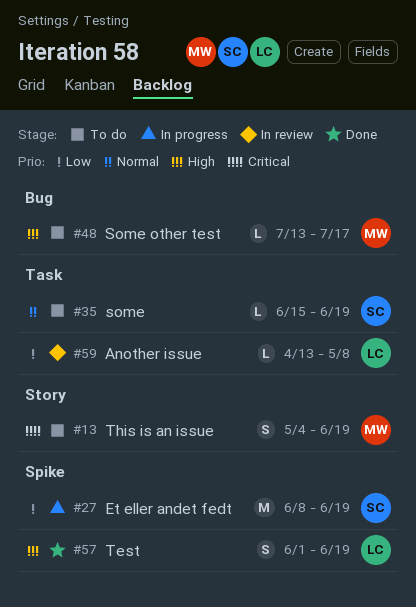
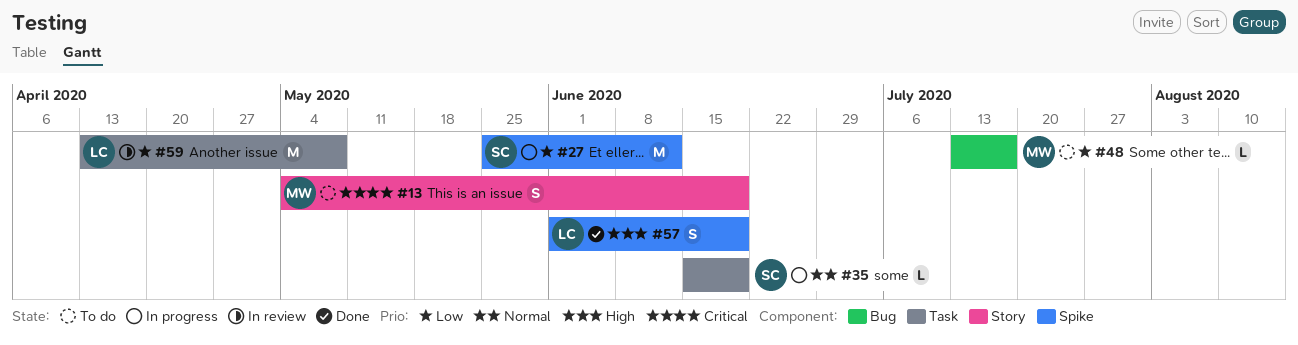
#27, start: Jun 8 -> May 25
#27, due: Jun 19 -> Jun 12
#35, status: To do -> In progress
#48, priority: High -> Low
#59, estimate: L -> M

